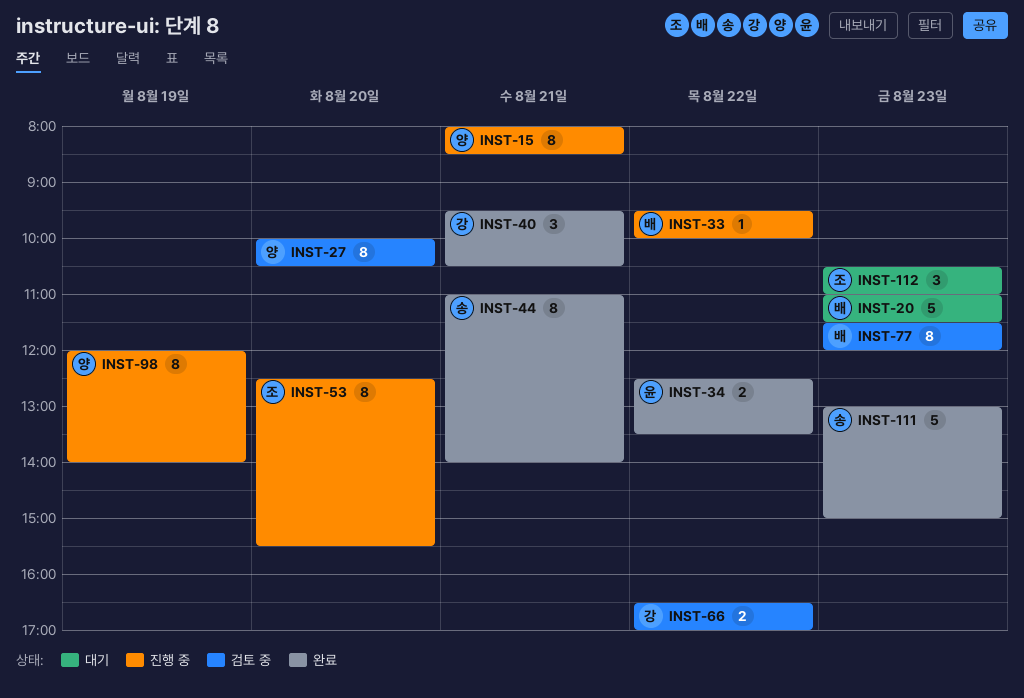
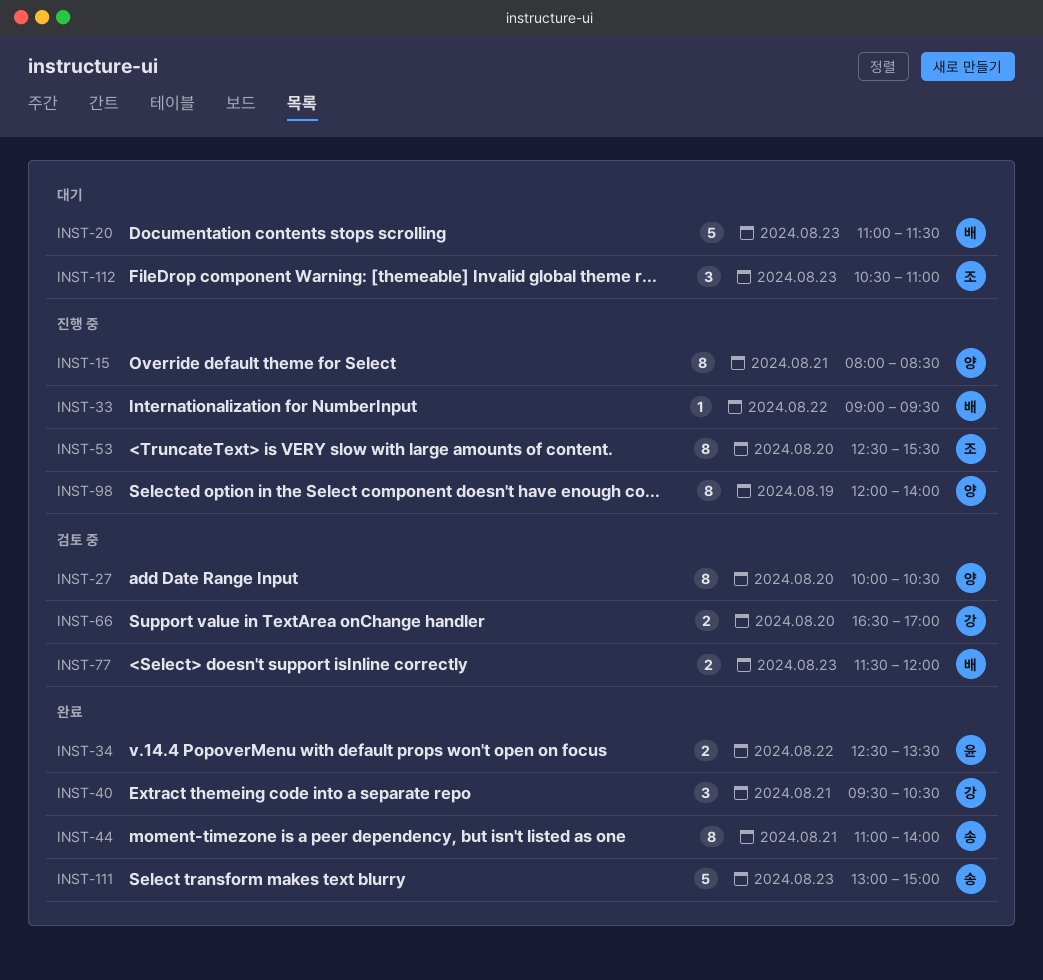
INST-33, begins: 09:30 -> 09:00
INST-33, ends: 10:00 -> 09:30
INST-66, day: Aug 22 -> Aug 20
INST-77, estimate: 8 -> 2

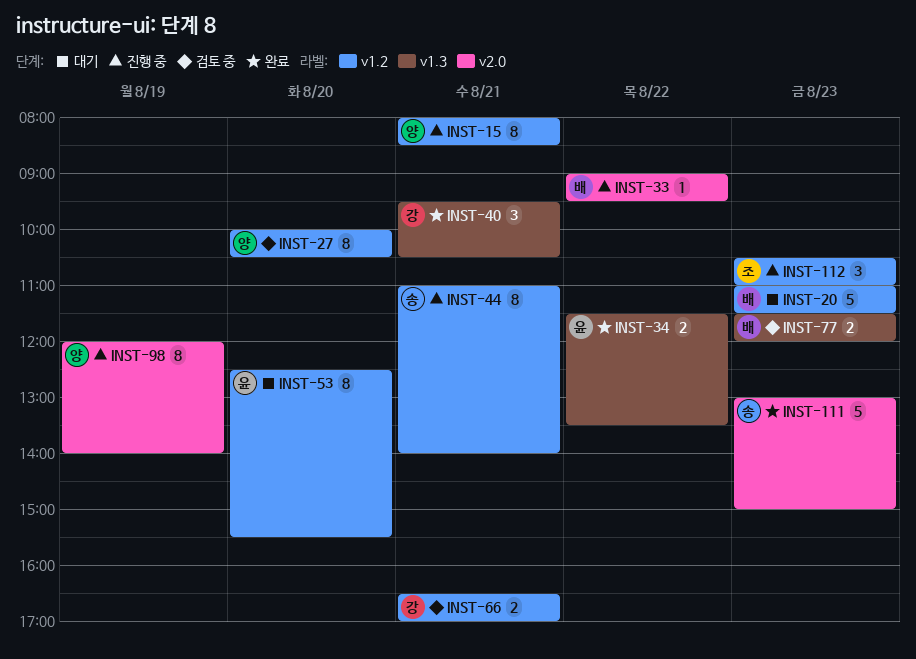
INST-34, begins: 12:30 -> 11:30
INST-44, status: 완료 -> 진행 중
INST-53, status: 진행 중 -> 대기
INST-53, owner: 조 -> 윤
INST-66, day: Aug 20 -> Aug 21
INST-112, status: 대기 -> 진행 중

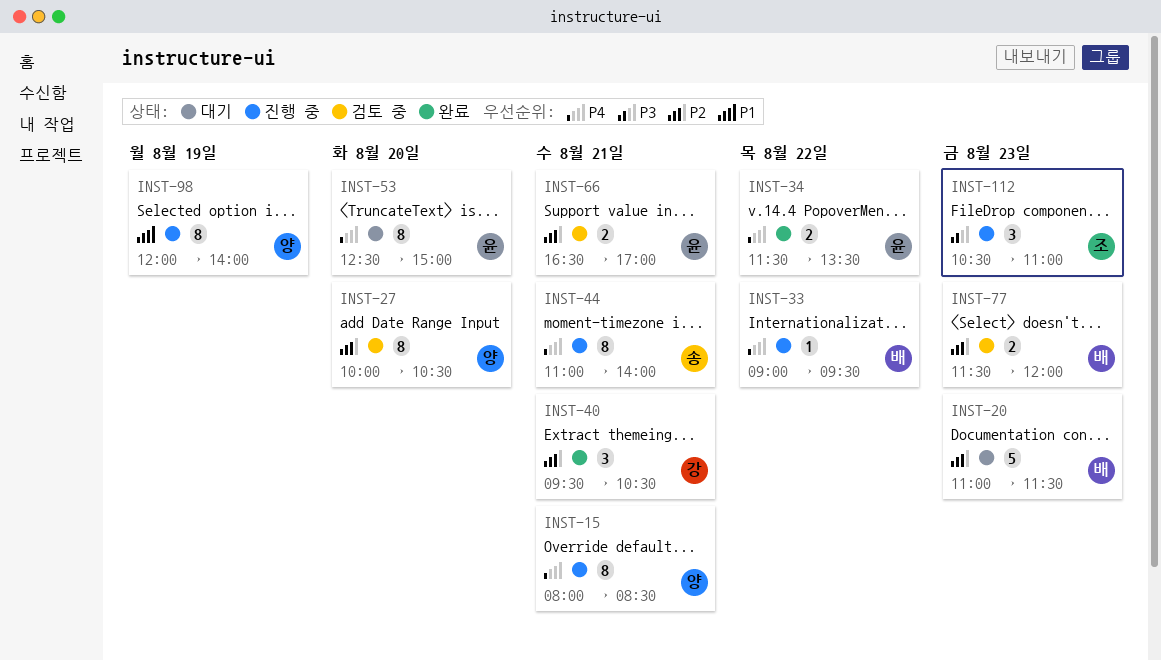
INST-53, ends: 15:30 -> 15:00
INST-66, owner: 강 -> 윤
INST-111: present -> none

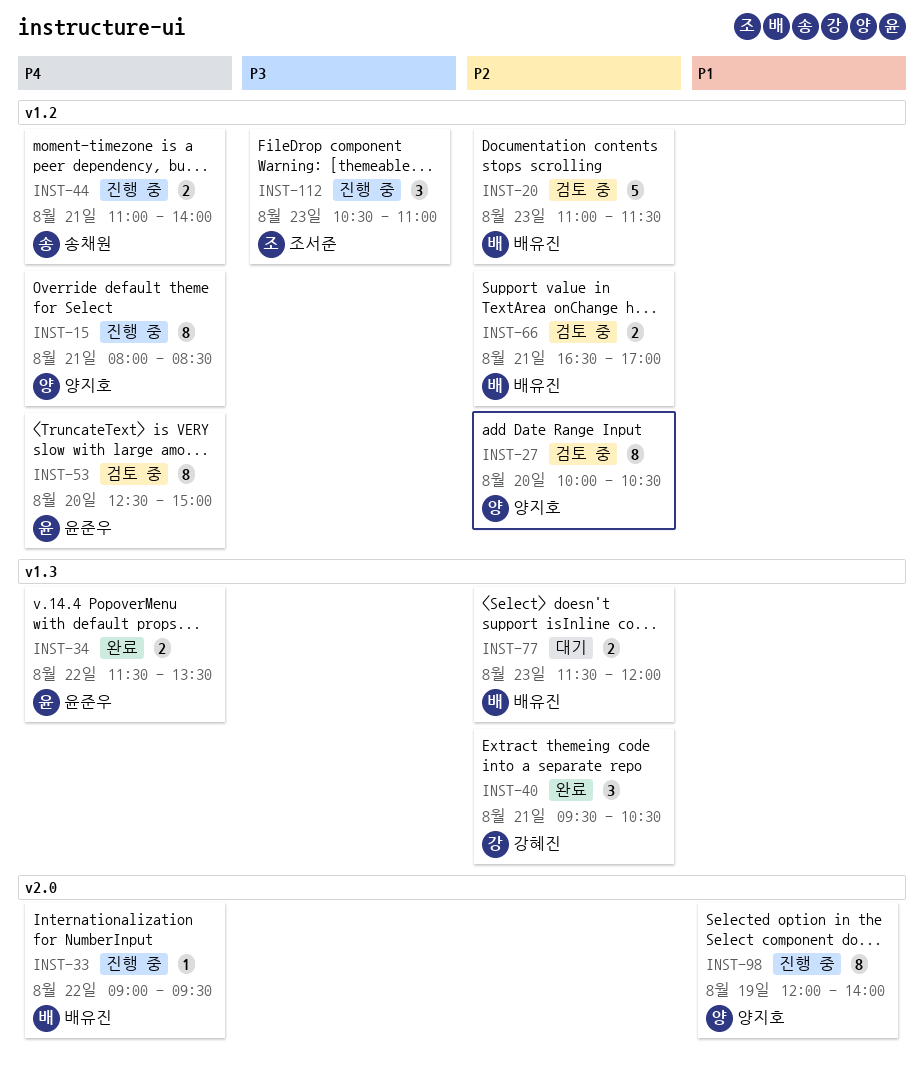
INST-20, status: 대기 -> 검토 중
INST-44, estimate: 8 -> 2
INST-53, status: 대기 -> 검토 중
INST-66, owner: 윤준우 -> 배유진
INST-77, status: 검토 중 -> 대기

